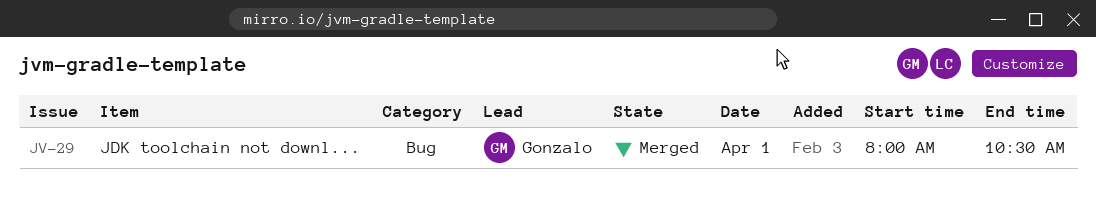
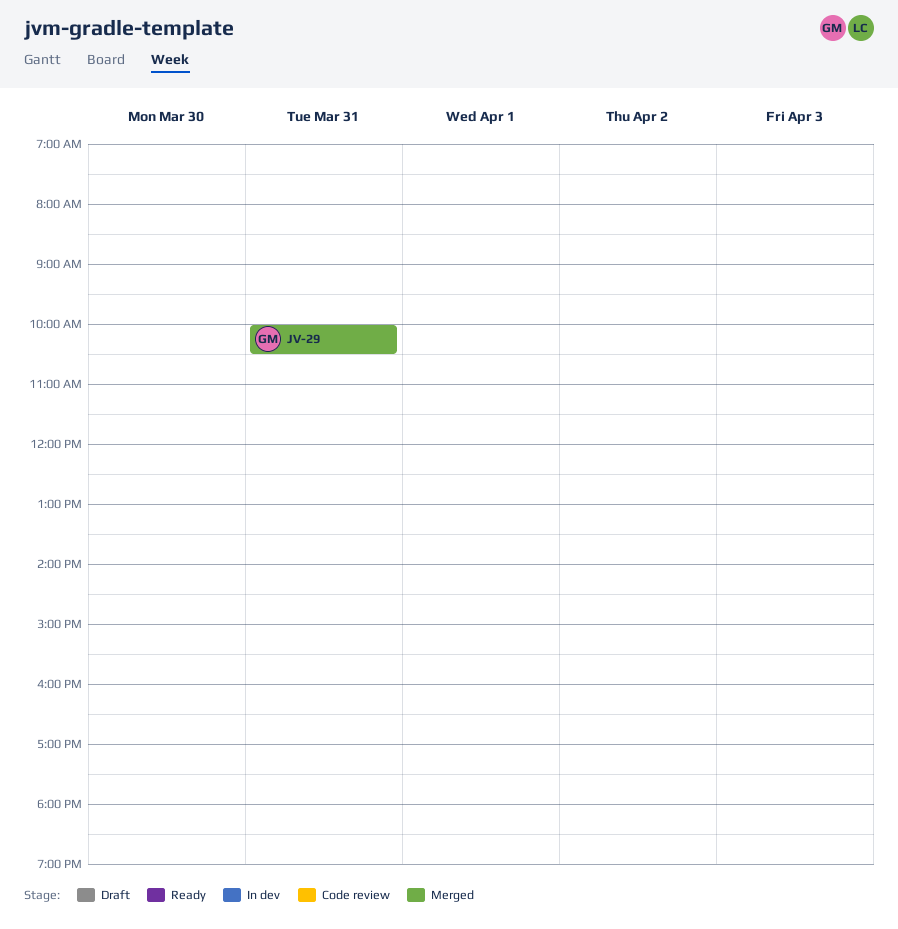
JV-29, day: Apr 1 -> Mar 31
JV-29, begins: 08:00 -> 10:00

